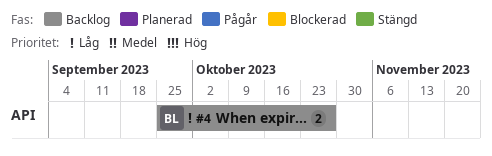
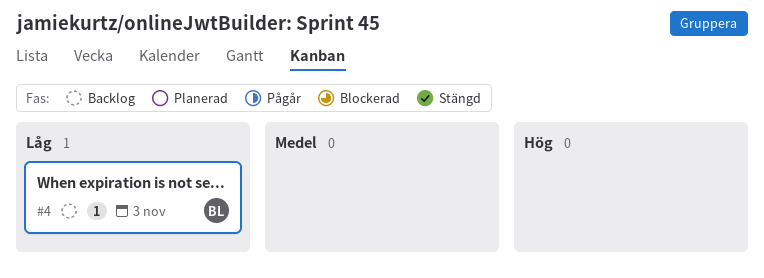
#4, estimate: 2 -> 1
#4, due: Oct 27 -> Nov 3

